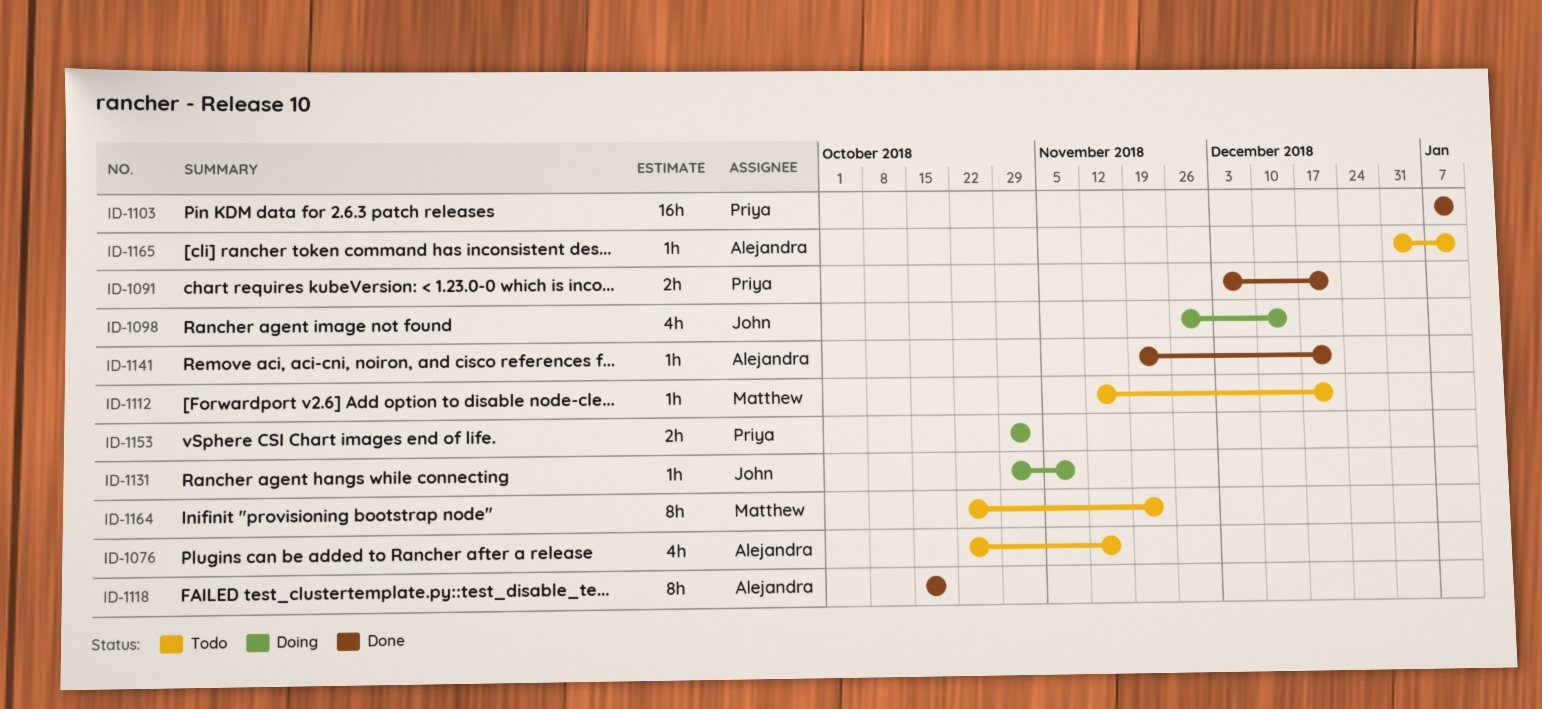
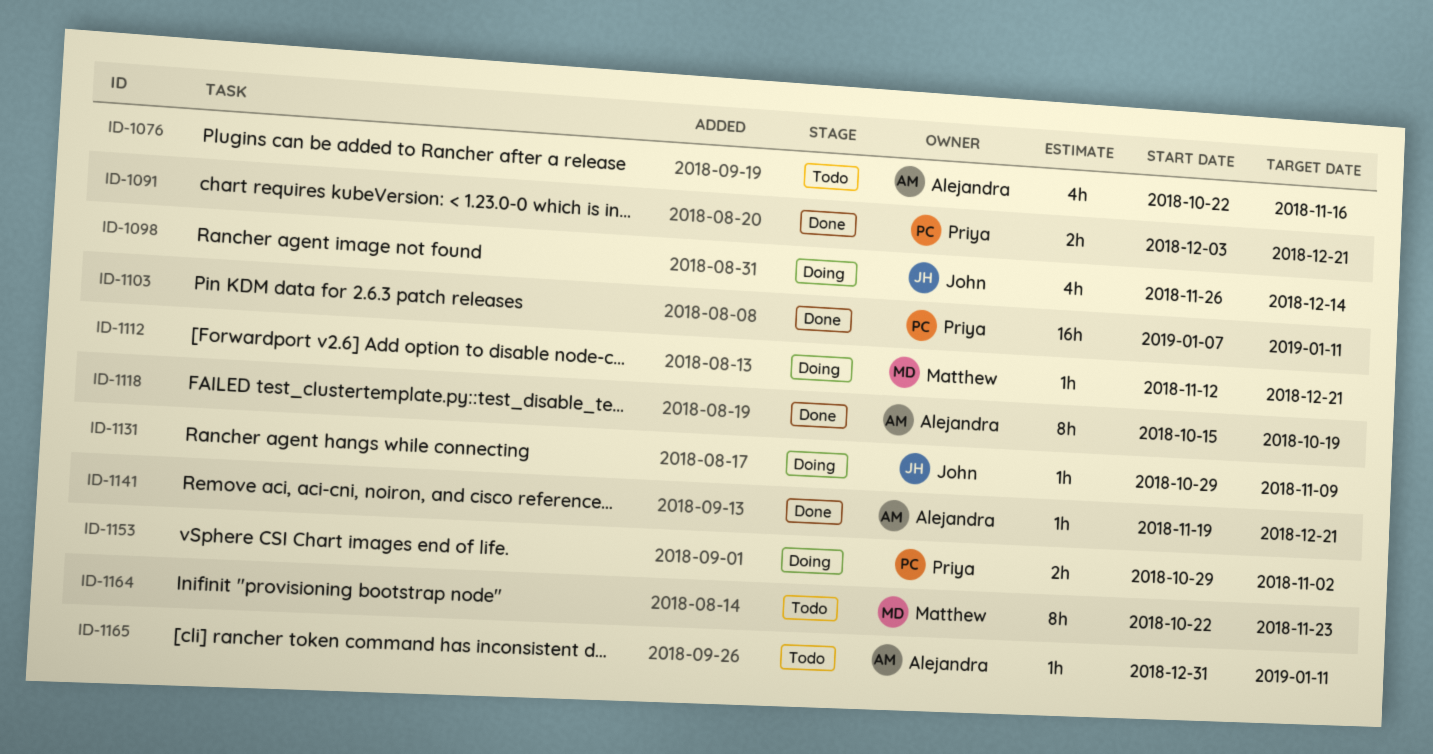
ID-1112, status: Todo -> Doing

